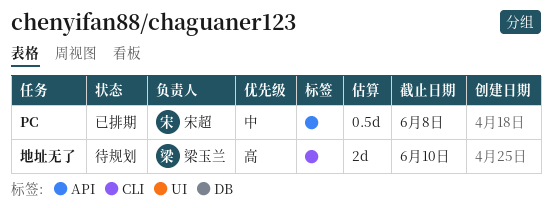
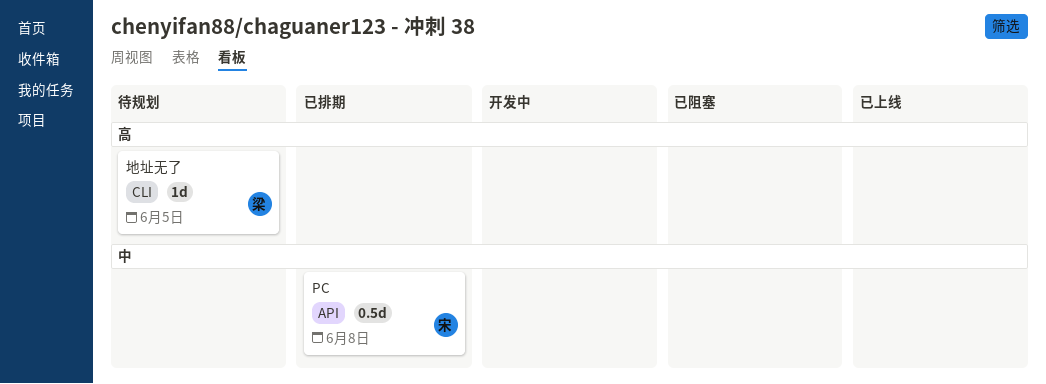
地址无了, estimate: 2d -> 1d
地址无了, due: Jun 10 -> Jun 5

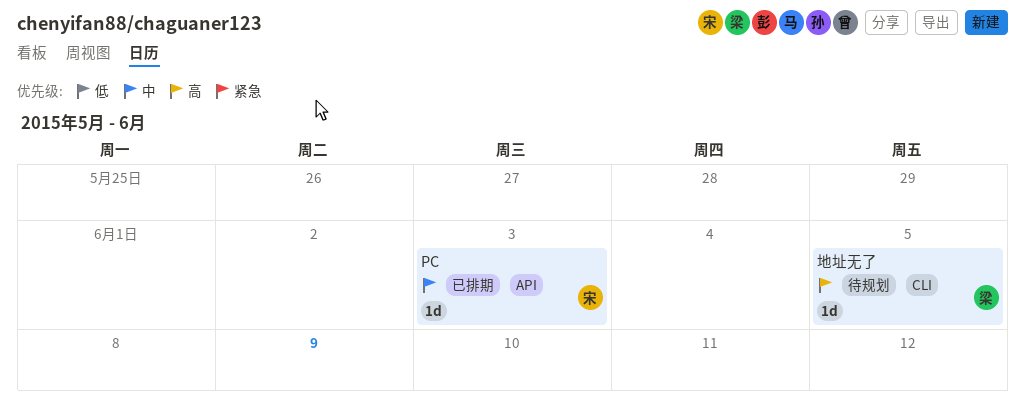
PC, estimate: 0.5d -> 1d
PC, due: Jun 8 -> Jun 3

